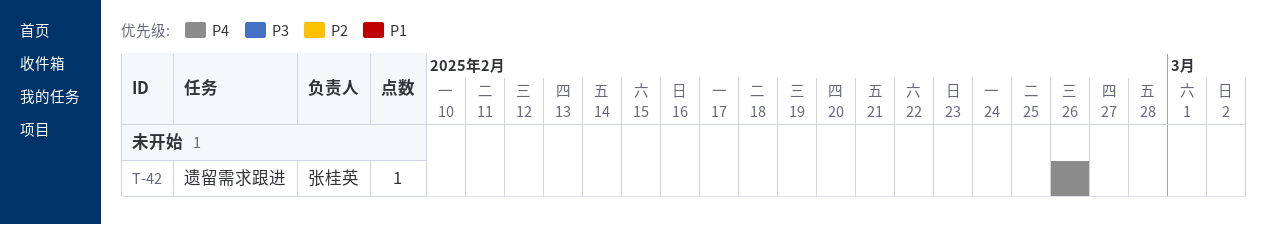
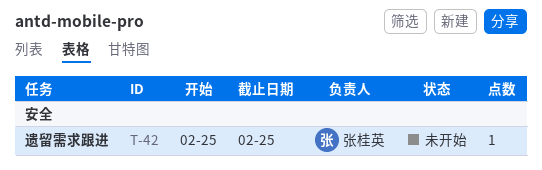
T-42, start: Feb 26 -> Feb 25
T-42, due: Feb 26 -> Feb 25

